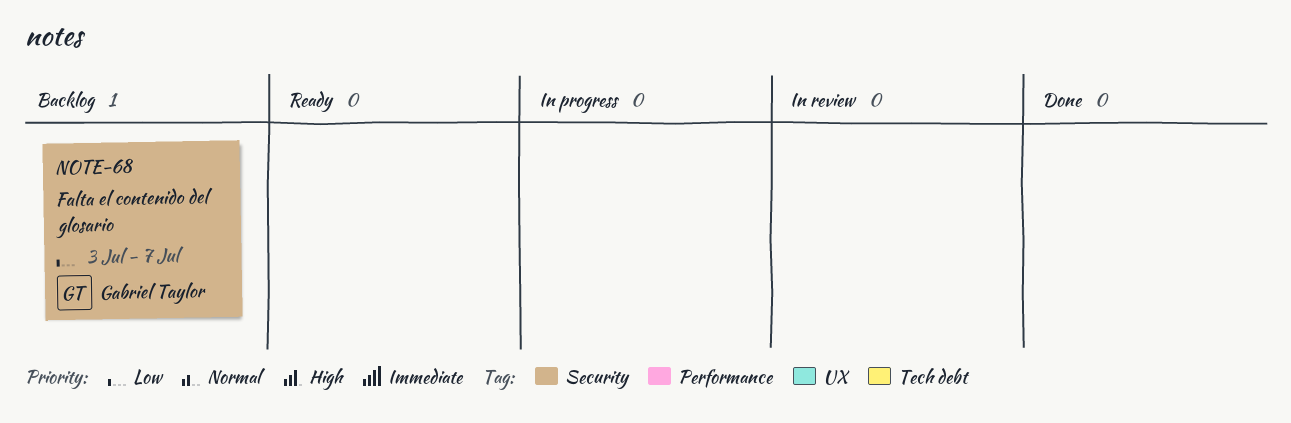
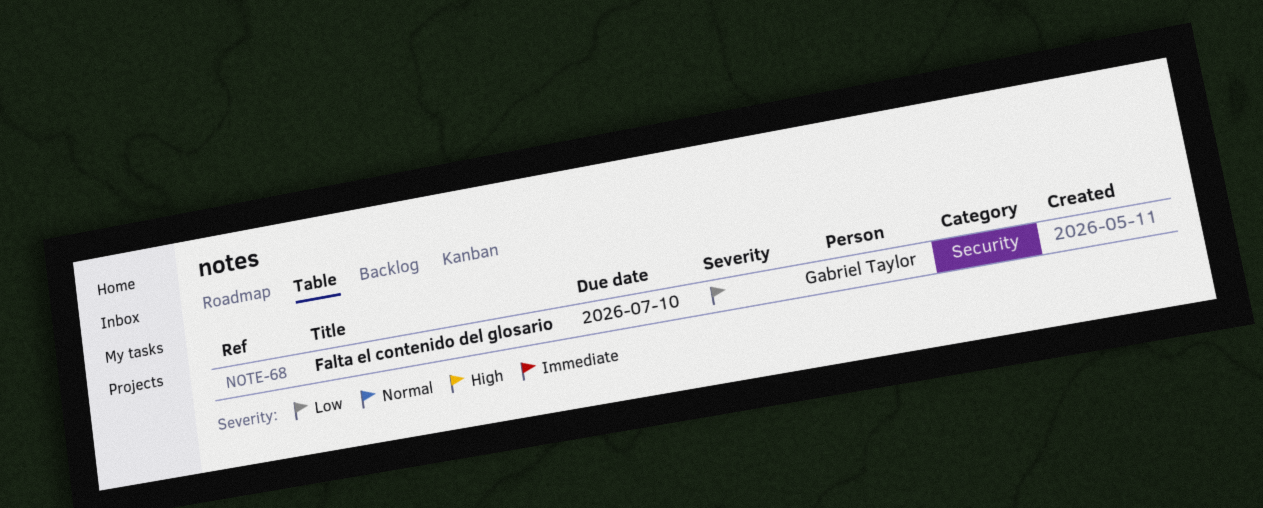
NOTE-68, due: Jul 7 -> Jul 10

